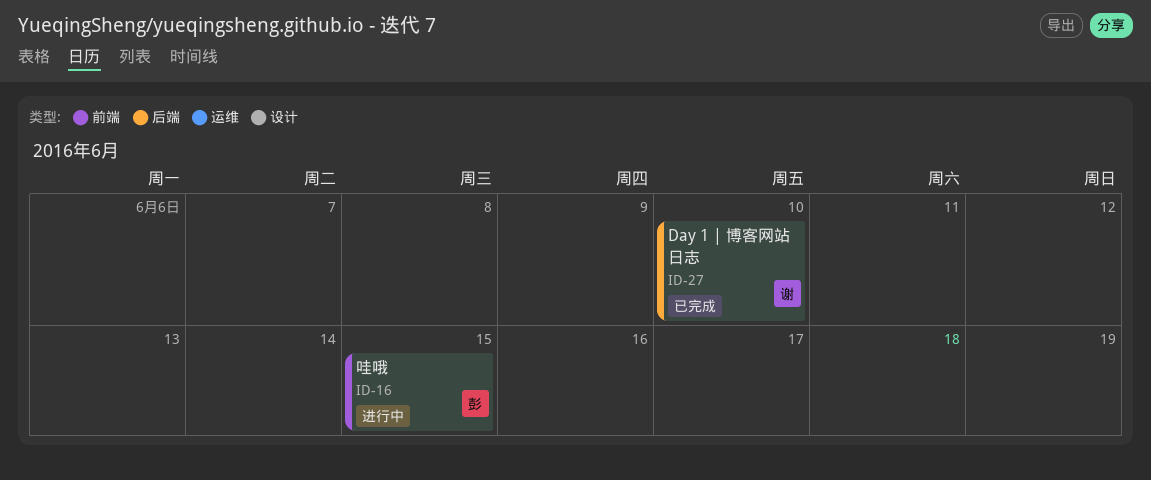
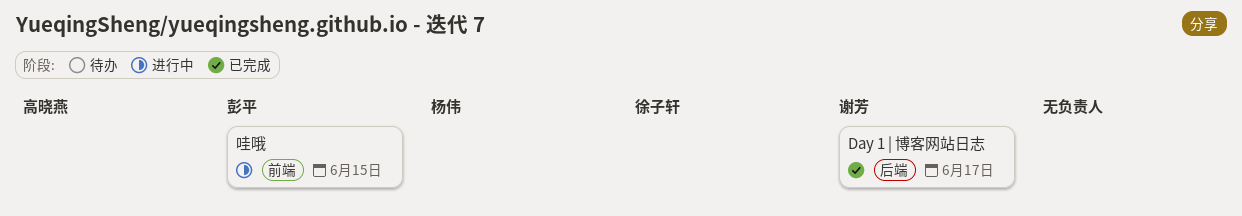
Day 1 | 博客网站日志, due: Jun 10 -> Jun 17

